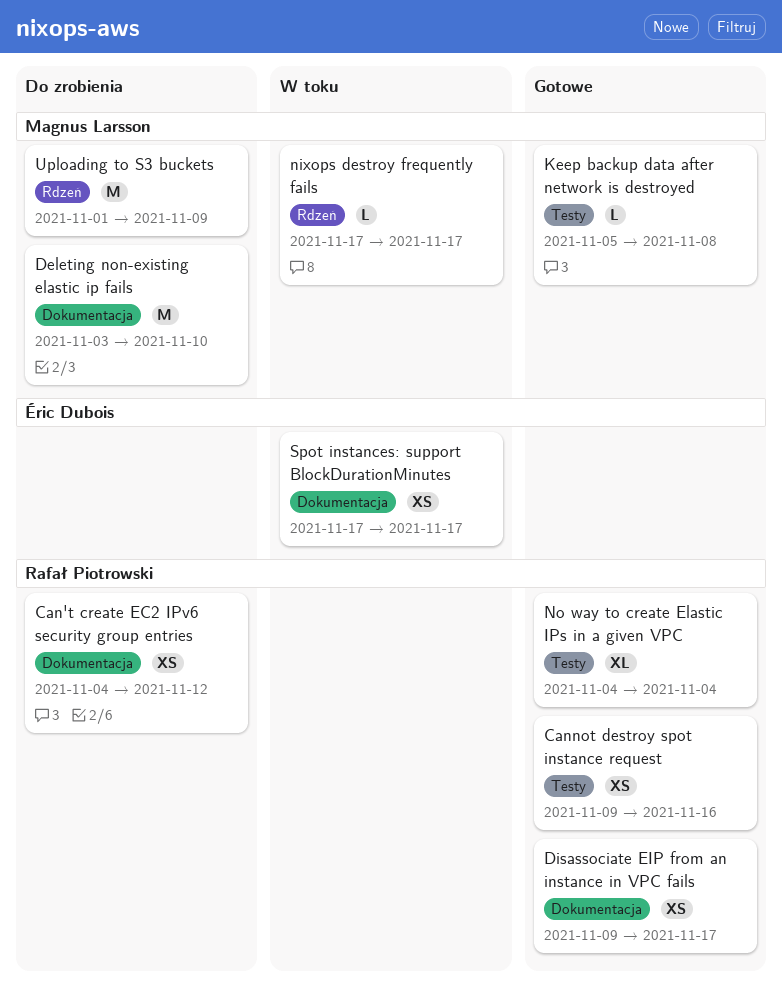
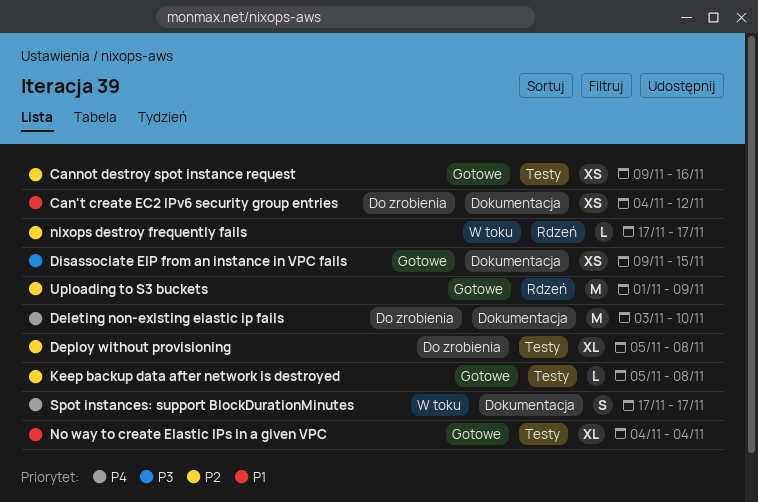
Deploy without provisioning: none -> present
Disassociate EIP from an instance in VPC fails, due: Nov 17 -> Nov 15
Spot instances: support BlockDurationMinutes, estimate: XS -> S
Uploading to S3 buckets, status: Do zrobienia -> Gotowe

